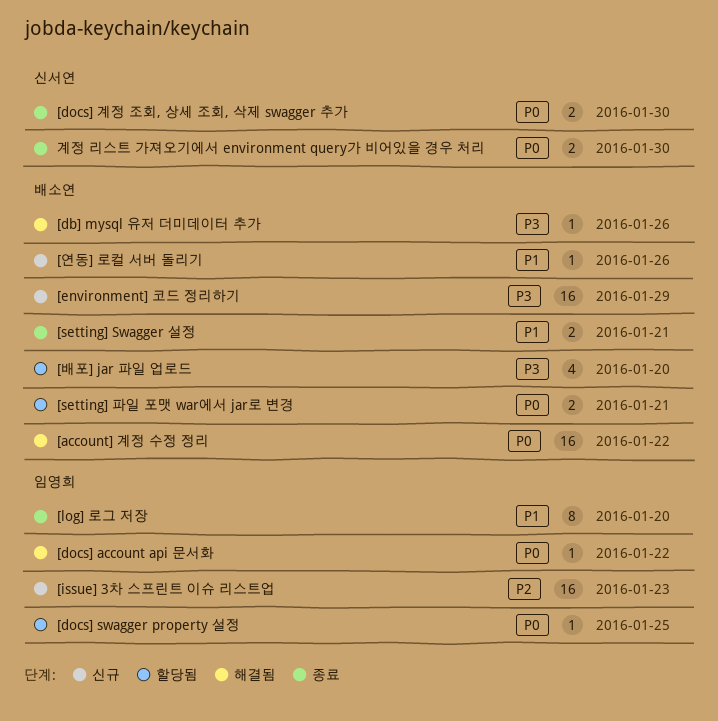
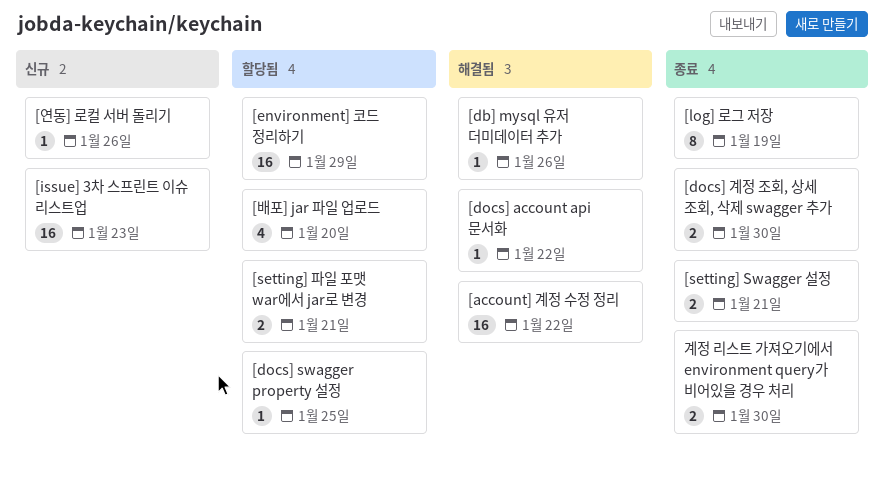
[environment] 코드 정리하기, status: 신규 -> 할당됨
[log] 로그 저장, due: Jan 20 -> Jan 19

